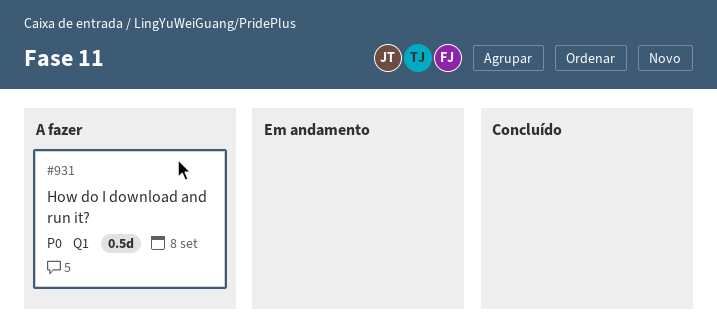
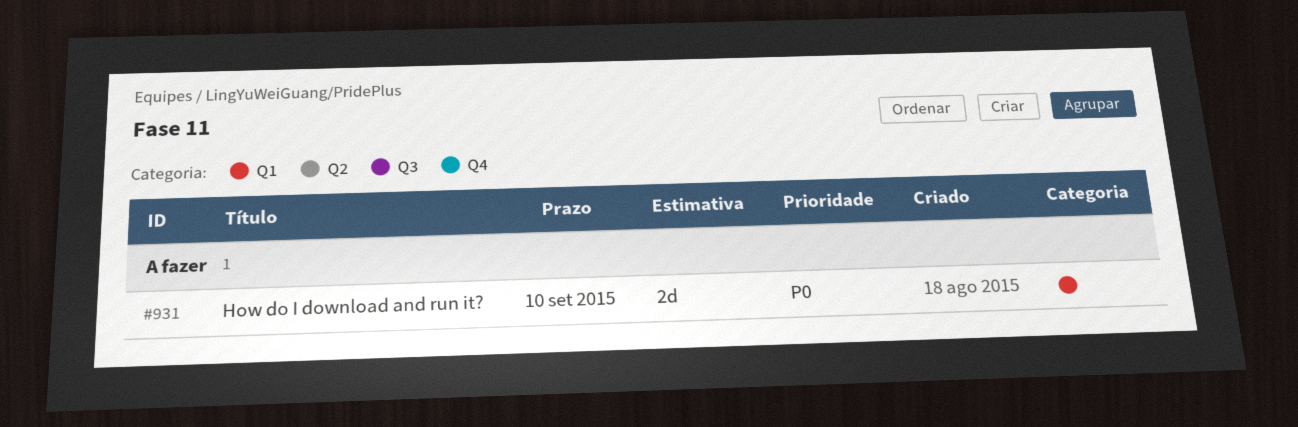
#931, estimate: 0.5d -> 2d
#931, due: Sep 8 -> Sep 10

